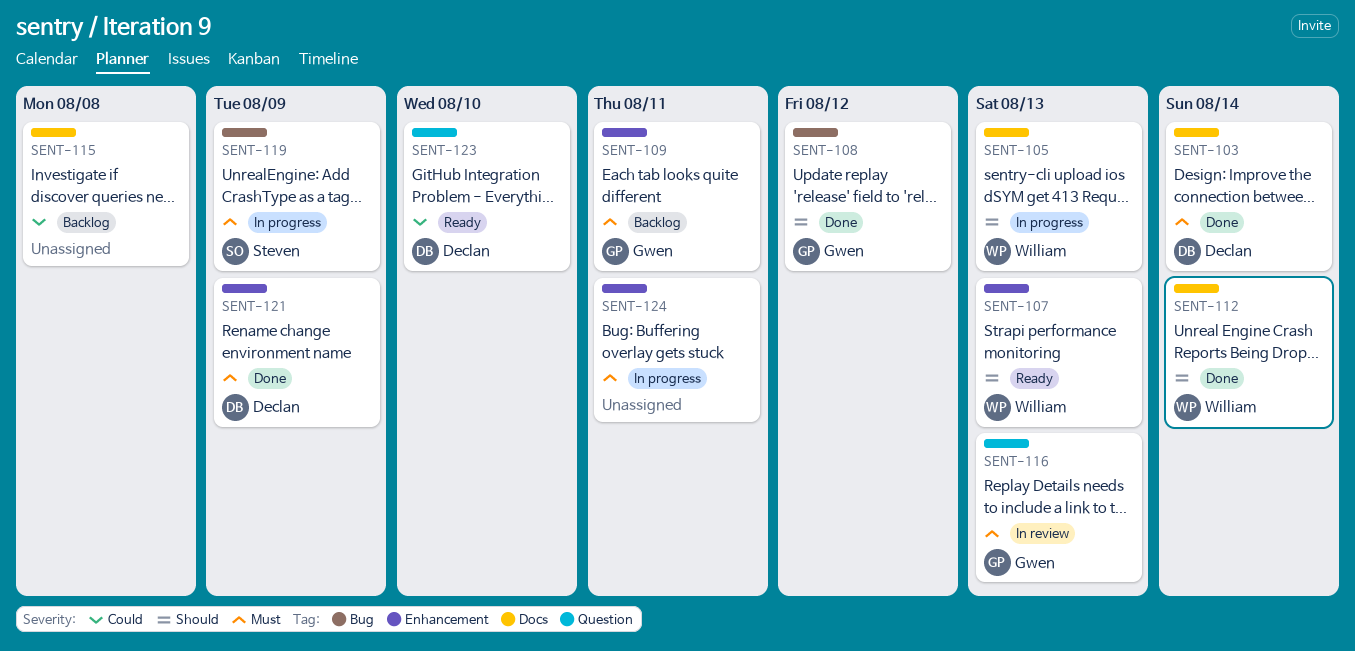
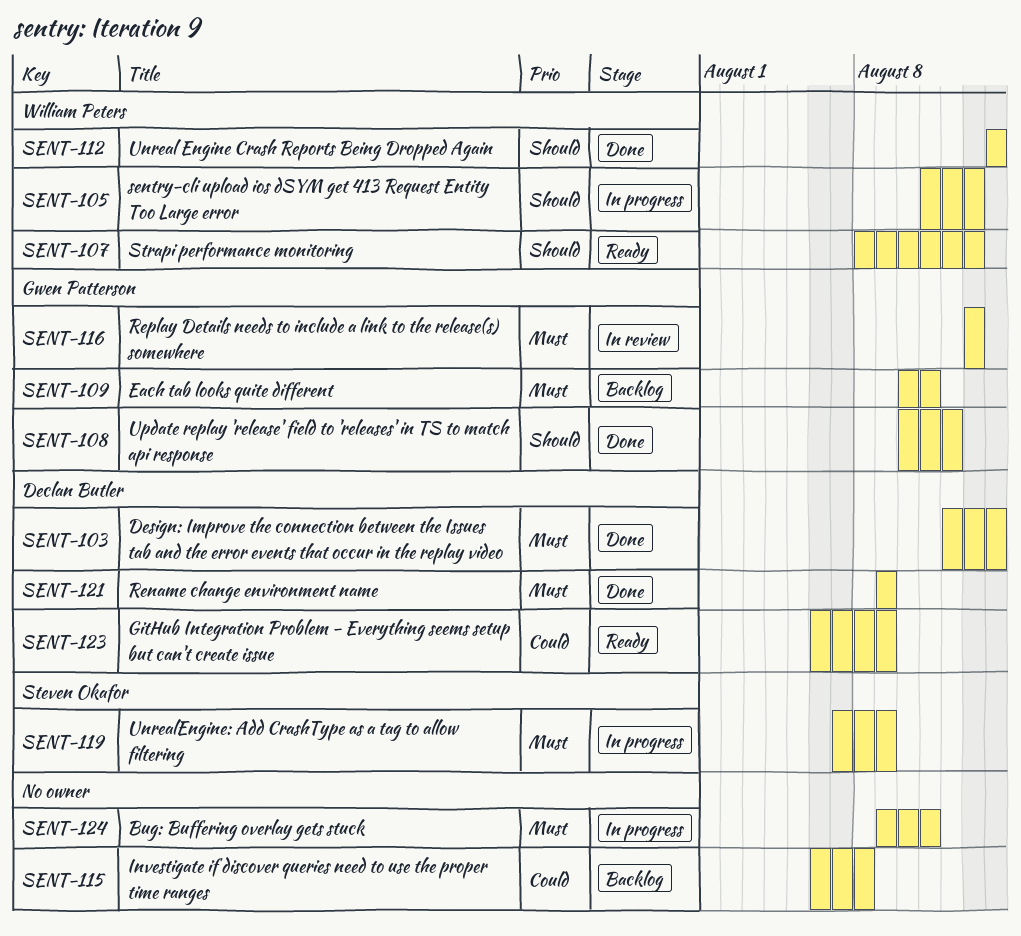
SENT-123, due: Aug 10 -> Aug 9

